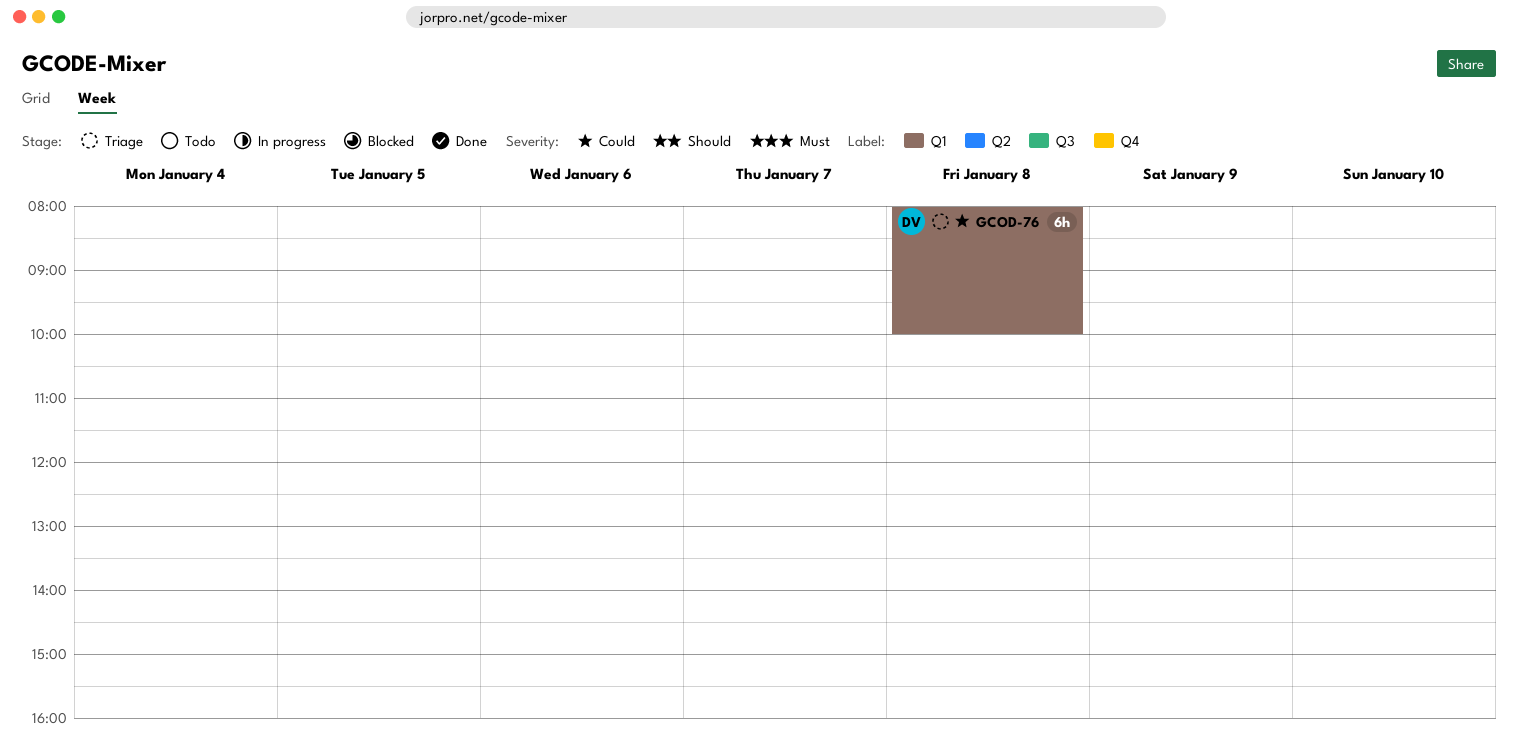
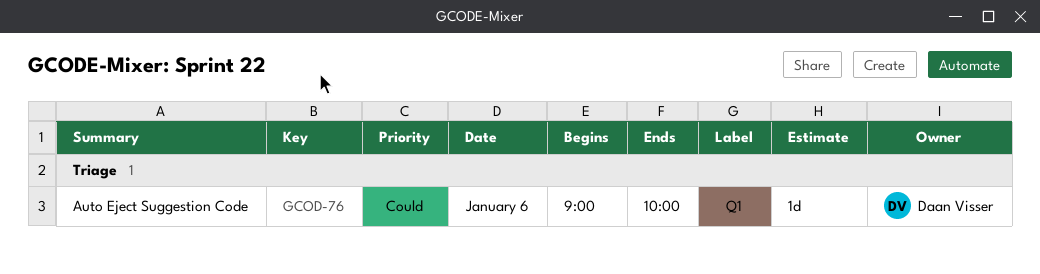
GCOD-76, estimate: 6h -> 1d
GCOD-76, day: Jan 8 -> Jan 6
GCOD-76, begins: 08:00 -> 09:00

